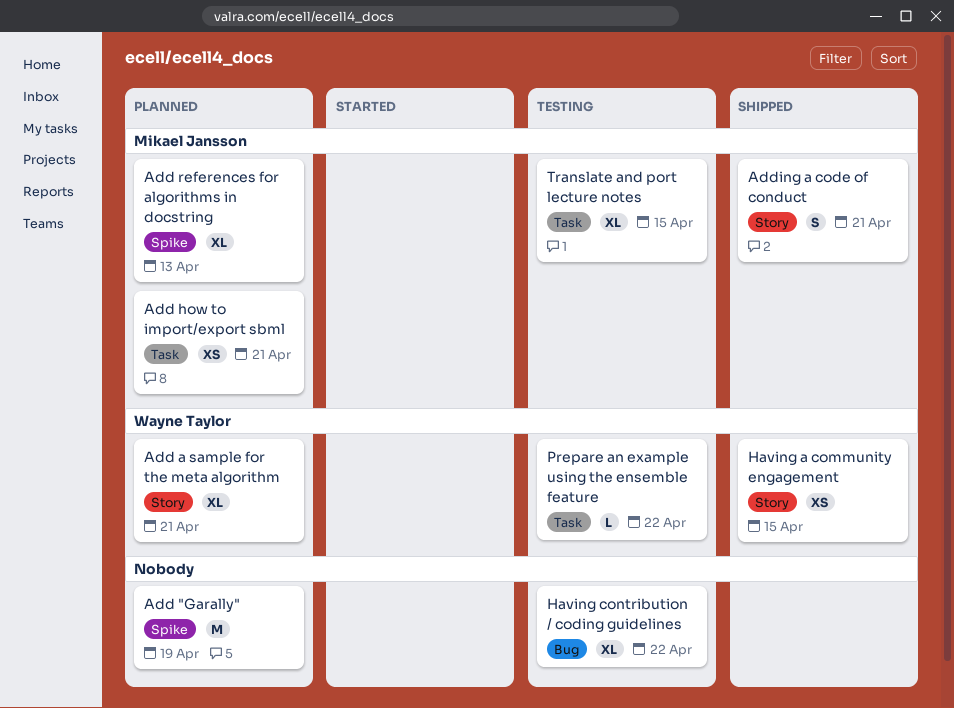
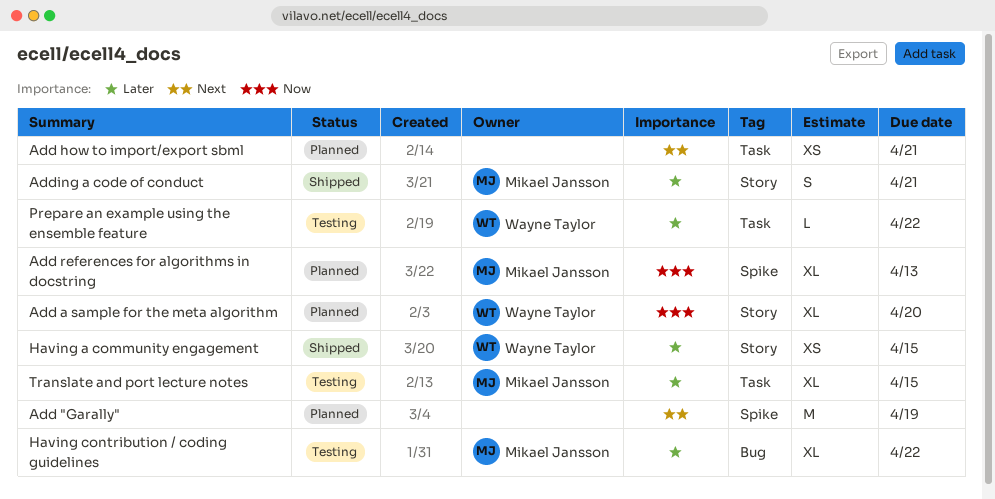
Add a sample for the meta algorithm, due: Apr 21 -> Apr 20
Add how to import/export sbml, owner: Mikael Jansson -> none
Having contribution / coding guidelines, owner: none -> Mikael Jansson

